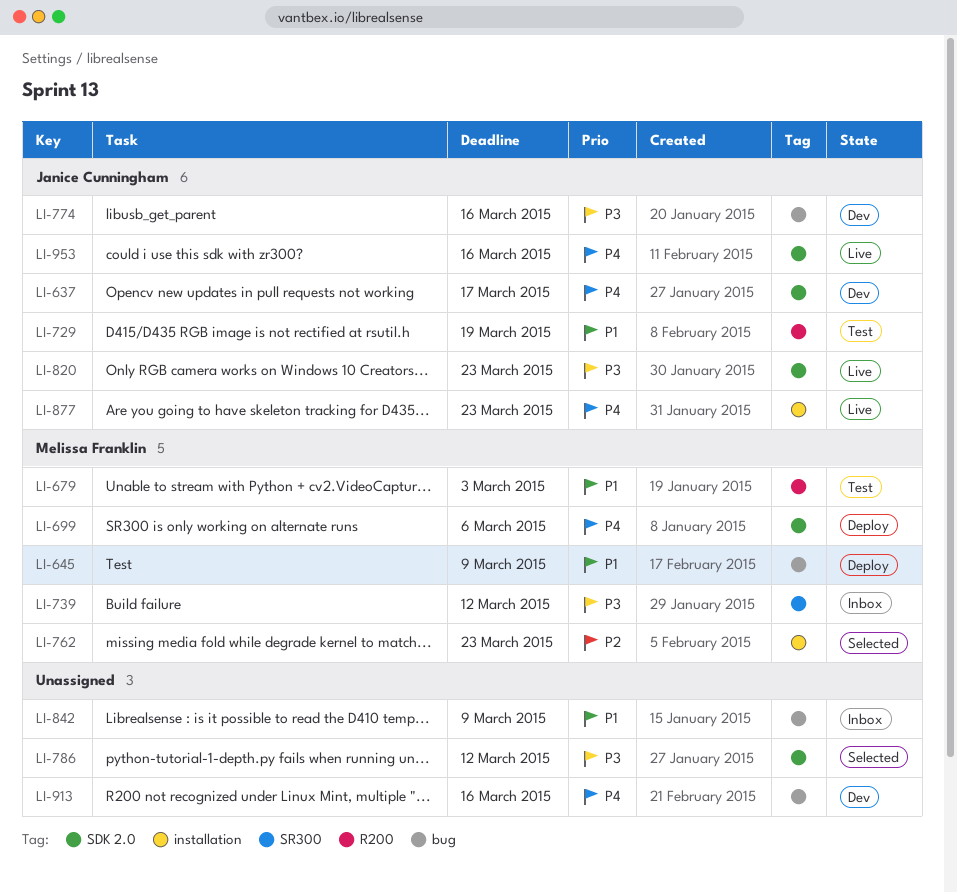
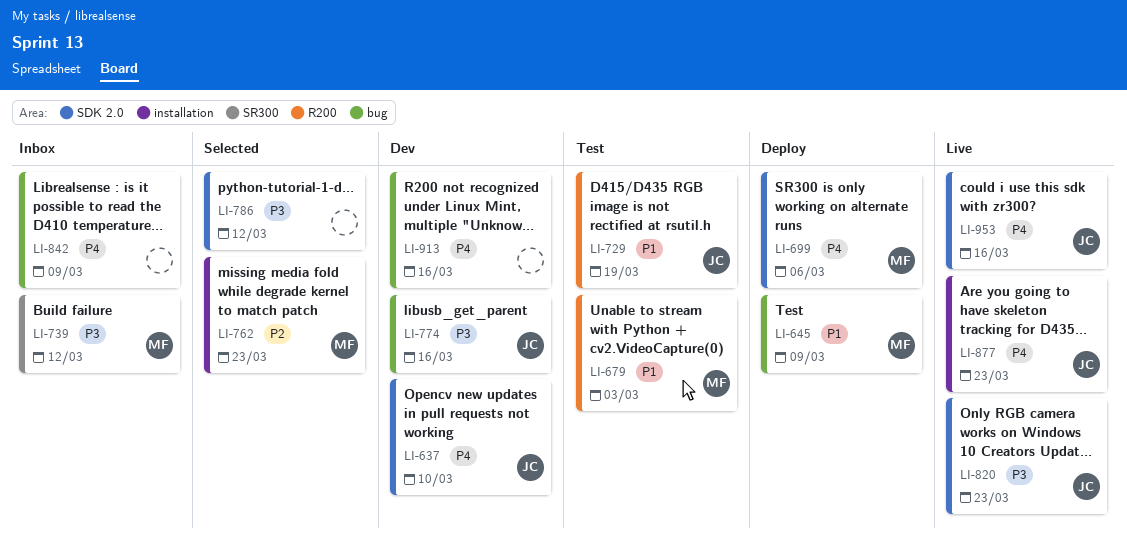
LI-637, due: Mar 17 -> Mar 10
LI-842, priority: P1 -> P4

